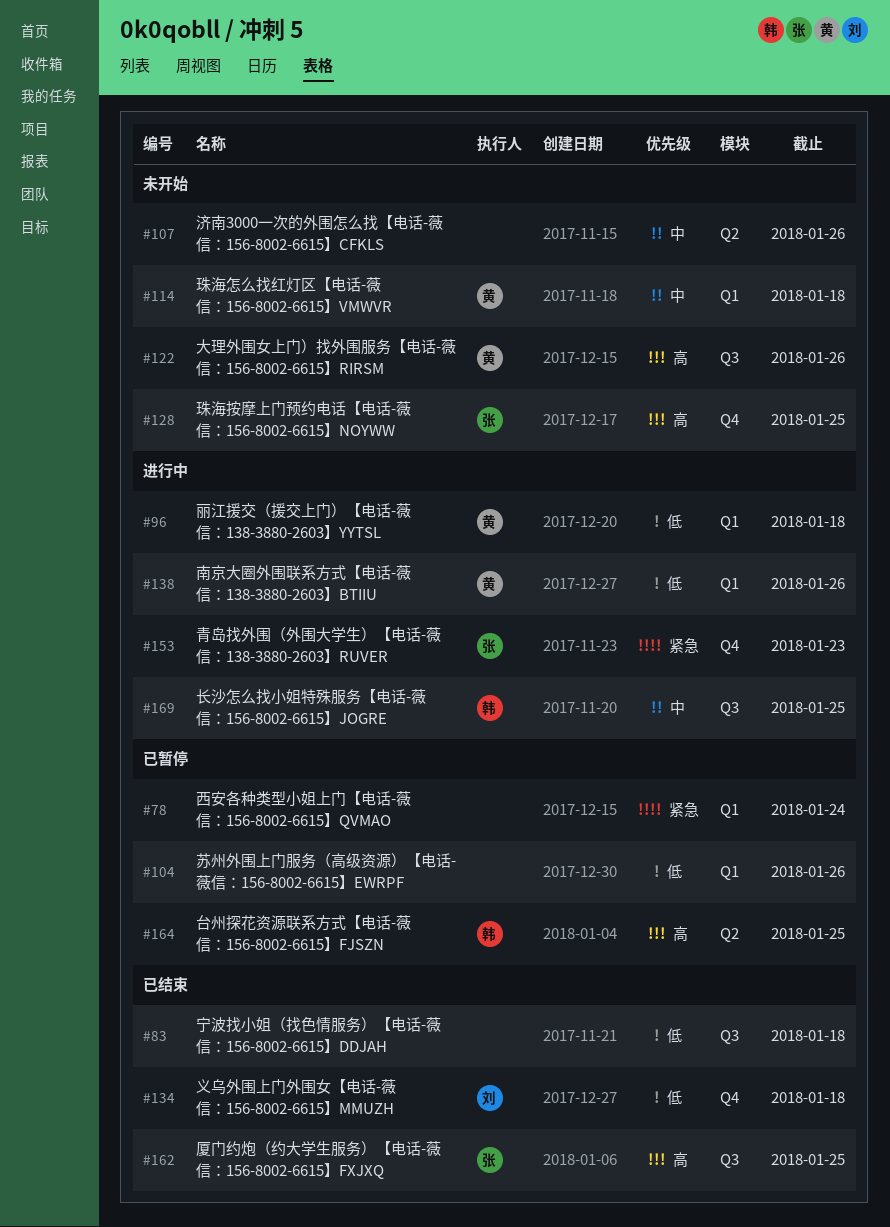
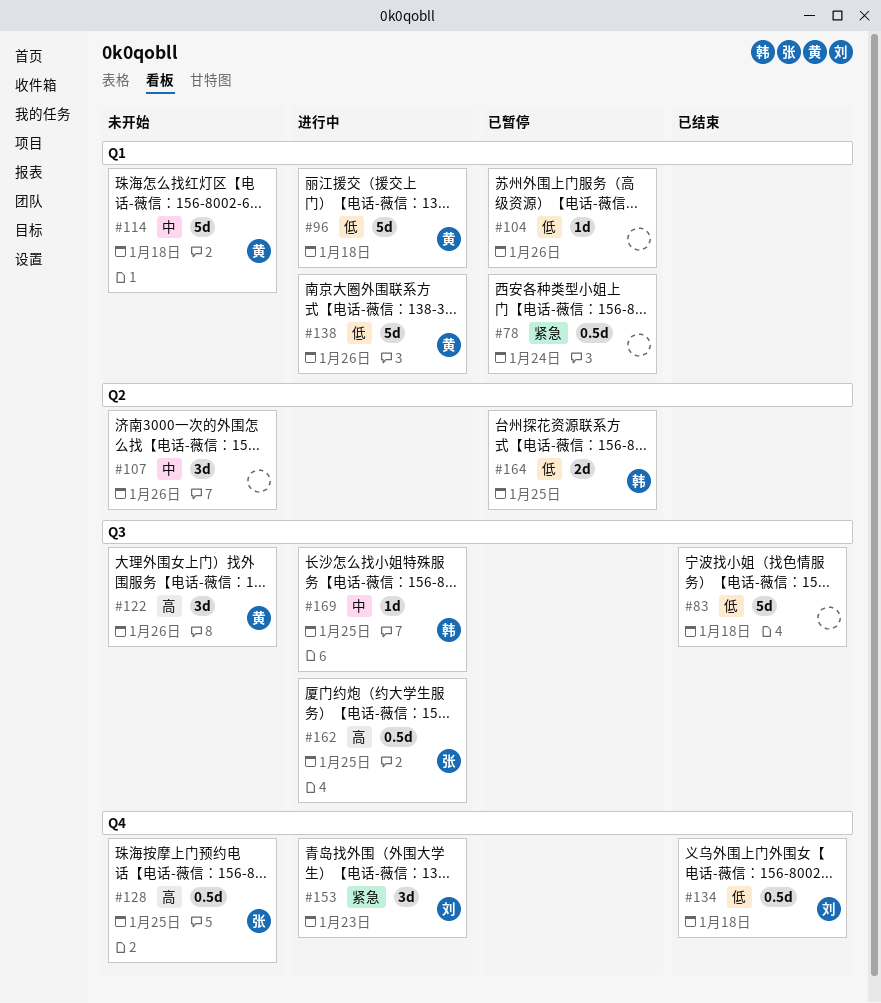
#153, owner: 张 -> 刘
#162, status: 已结束 -> 进行中
#164, priority: 高 -> 低

